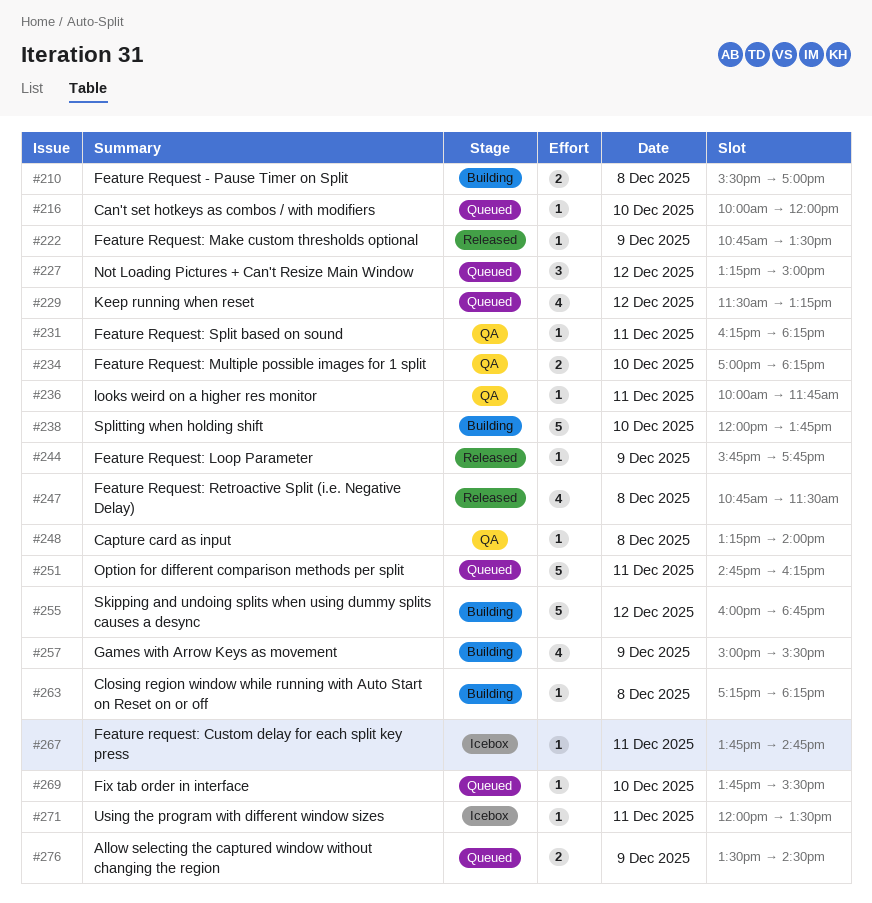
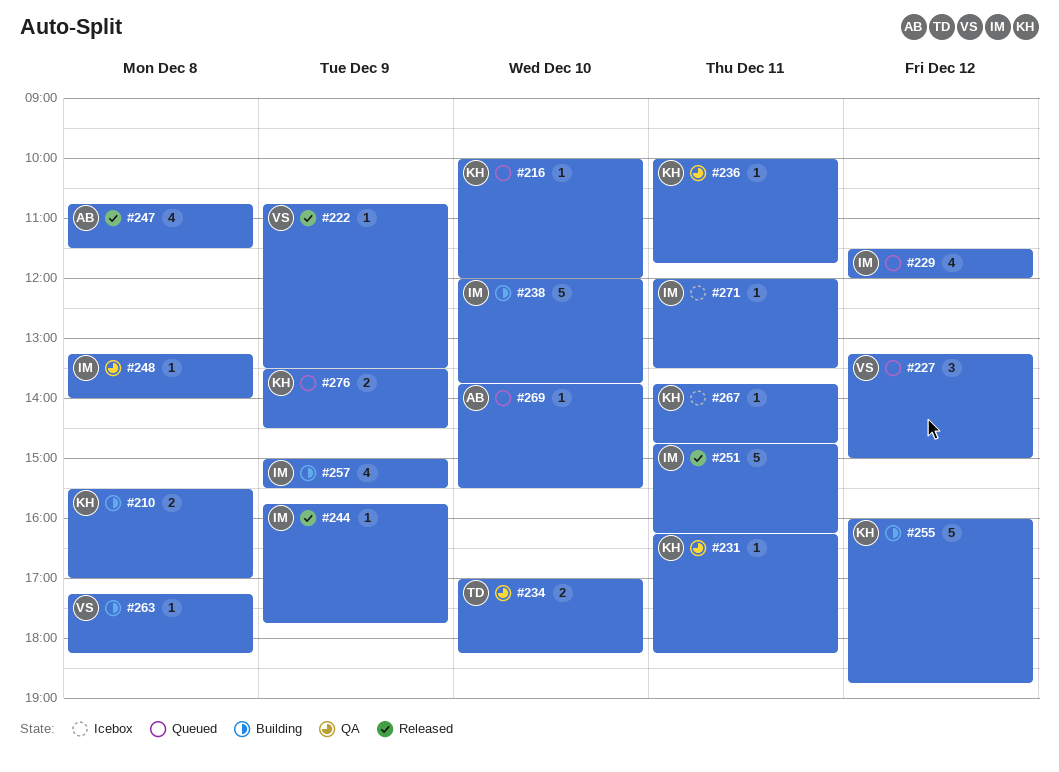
#229, ends: 13:15 -> 12:00
#251, status: Queued -> Released

